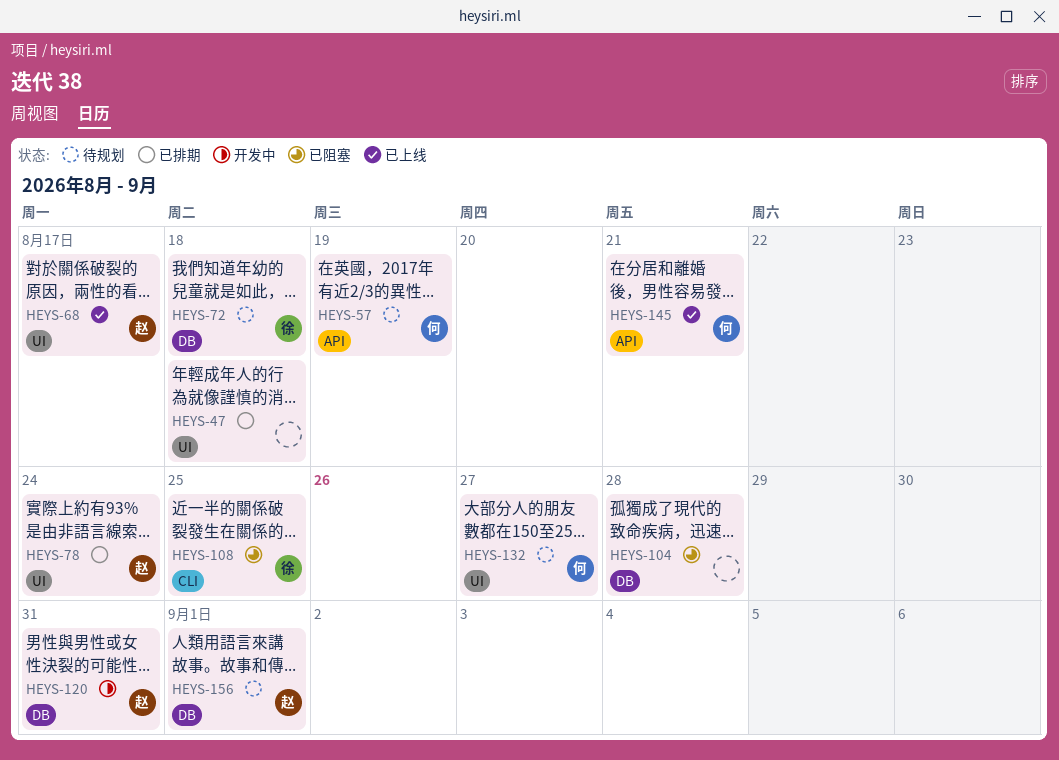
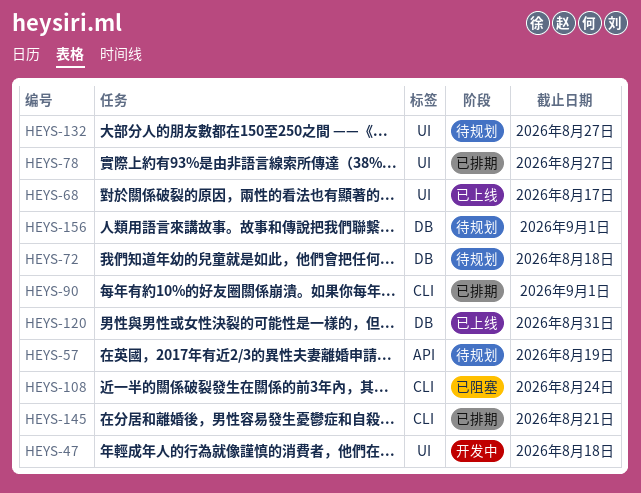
HEYS-47, status: 已排期 -> 开发中
HEYS-78, due: Aug 24 -> Aug 27
HEYS-90: none -> present
HEYS-104: present -> none
HEYS-108, due: Aug 25 -> Aug 24
HEYS-120, status: 开发中 -> 已上线
HEYS-145, status: 已上线 -> 已排期
HEYS-145, label: API -> CLI

